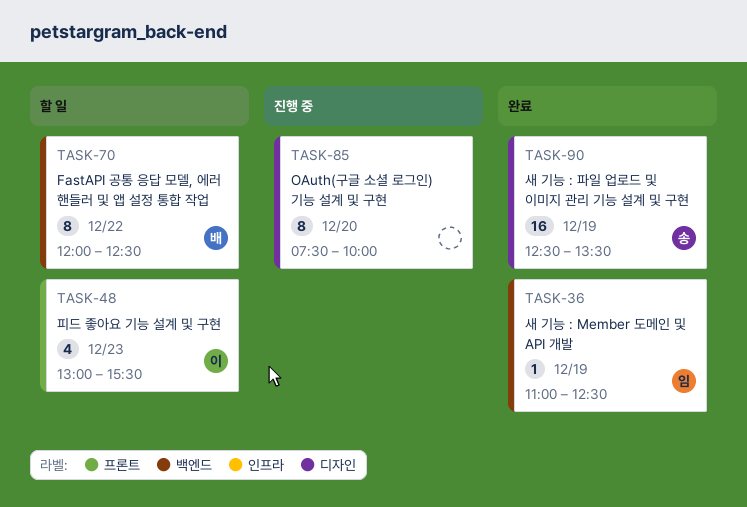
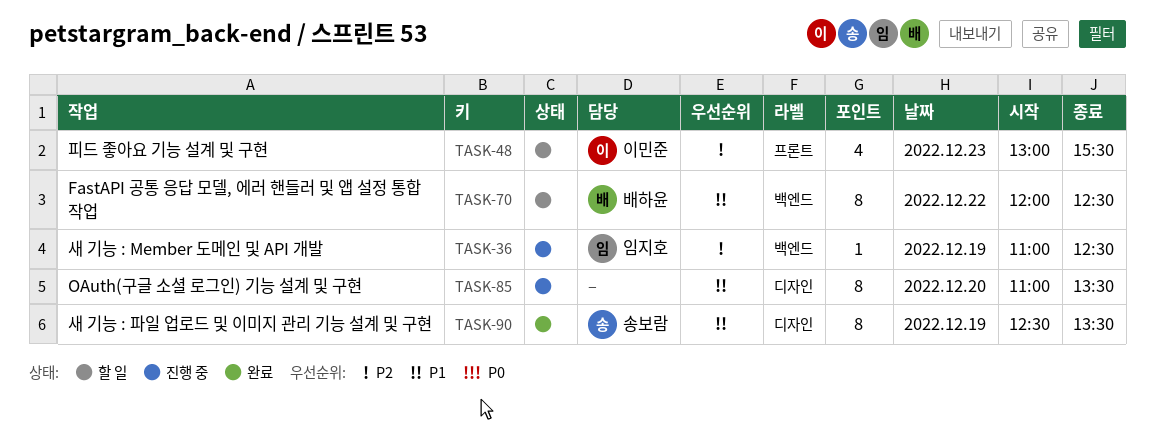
TASK-36, status: 완료 -> 진행 중
TASK-85, begins: 07:30 -> 11:00
TASK-85, ends: 10:00 -> 13:30
TASK-90, estimate: 16 -> 8

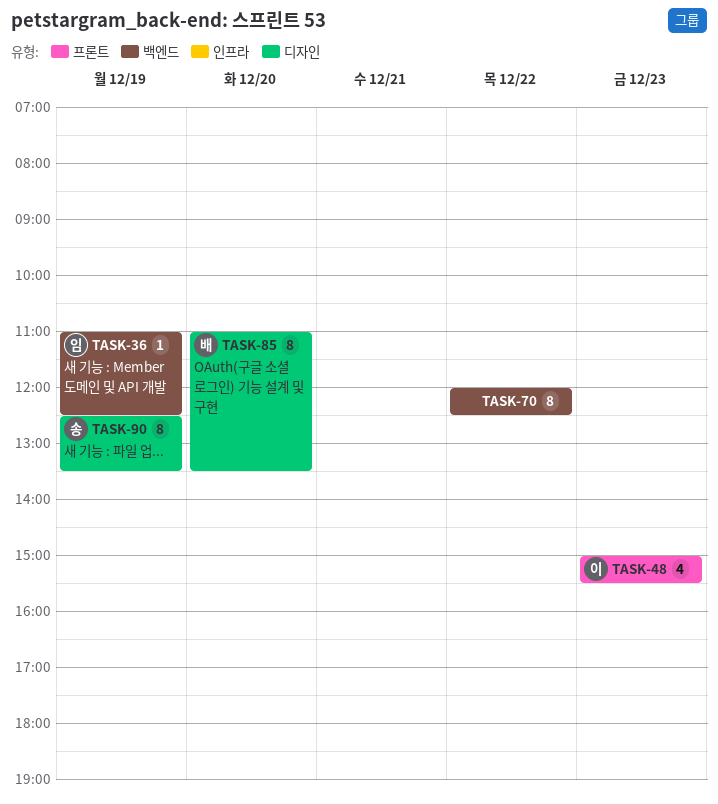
TASK-48, begins: 13:00 -> 15:00
TASK-70, owner: 배하윤 -> none
TASK-85, owner: none -> 배하윤

